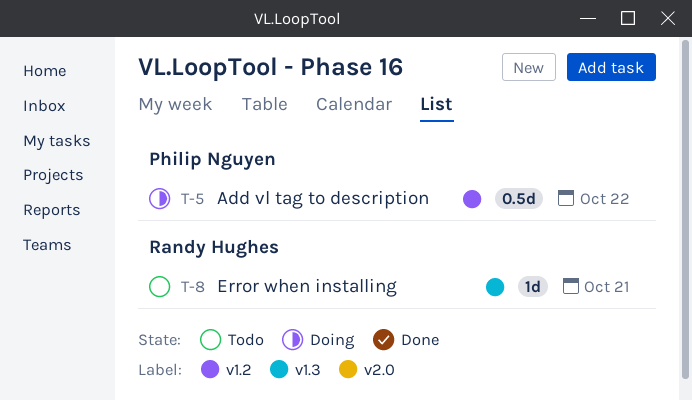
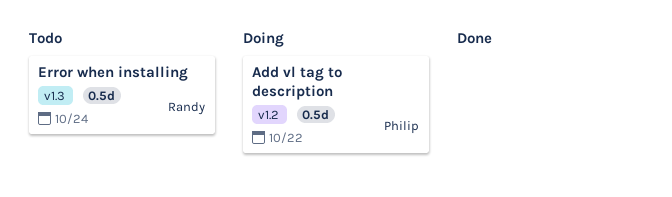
Error when installing, estimate: 1d -> 0.5d
Error when installing, due: Oct 21 -> Oct 24

